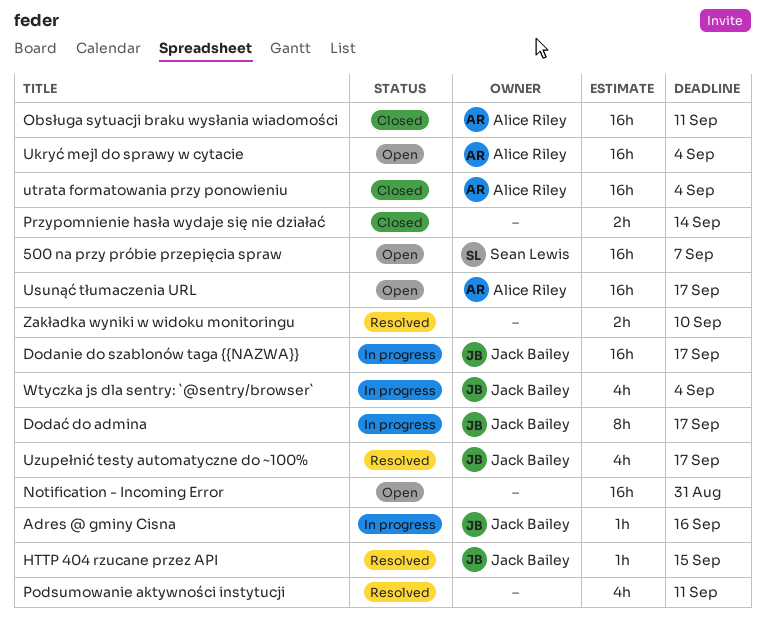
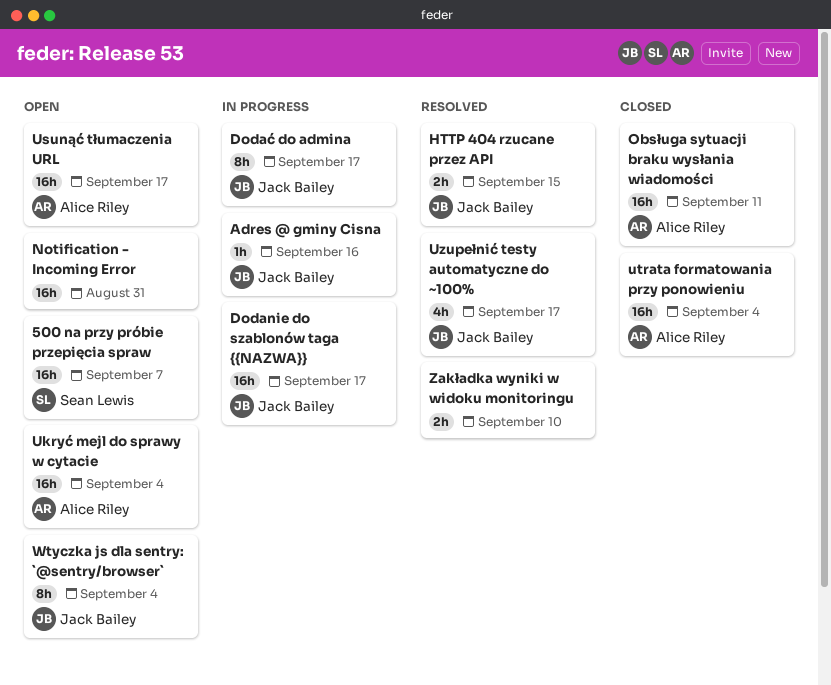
HTTP 404 rzucane przez API, estimate: 1h -> 2h
Podsumowanie aktywności instytucji: present -> none
Przypomnienie hasła wydaje się nie działać: present -> none
Wtyczka js dla sentry: `@sentry/browser`, status: In progress -> Open
Wtyczka js dla sentry: `@sentry/browser`, estimate: 4h -> 8h

